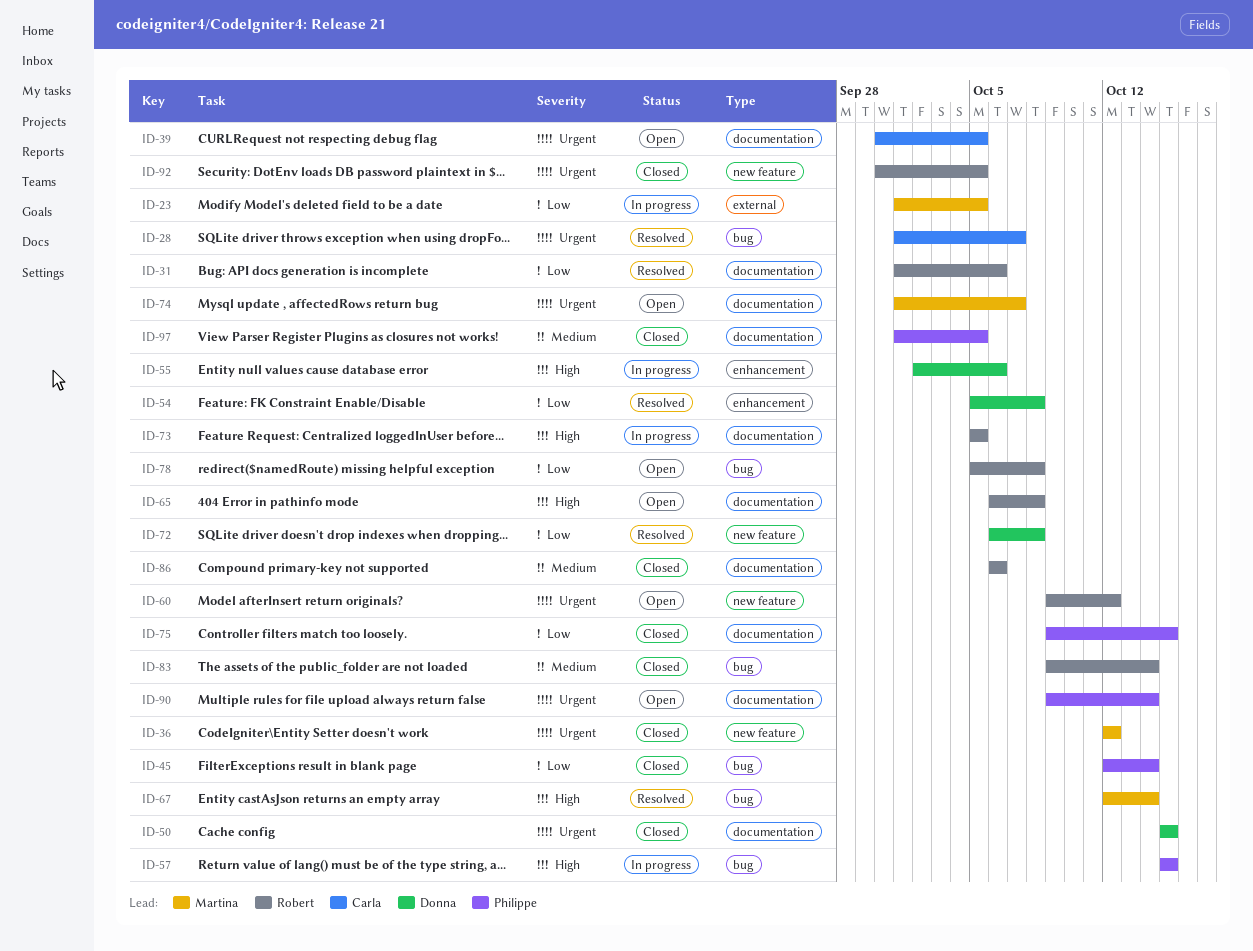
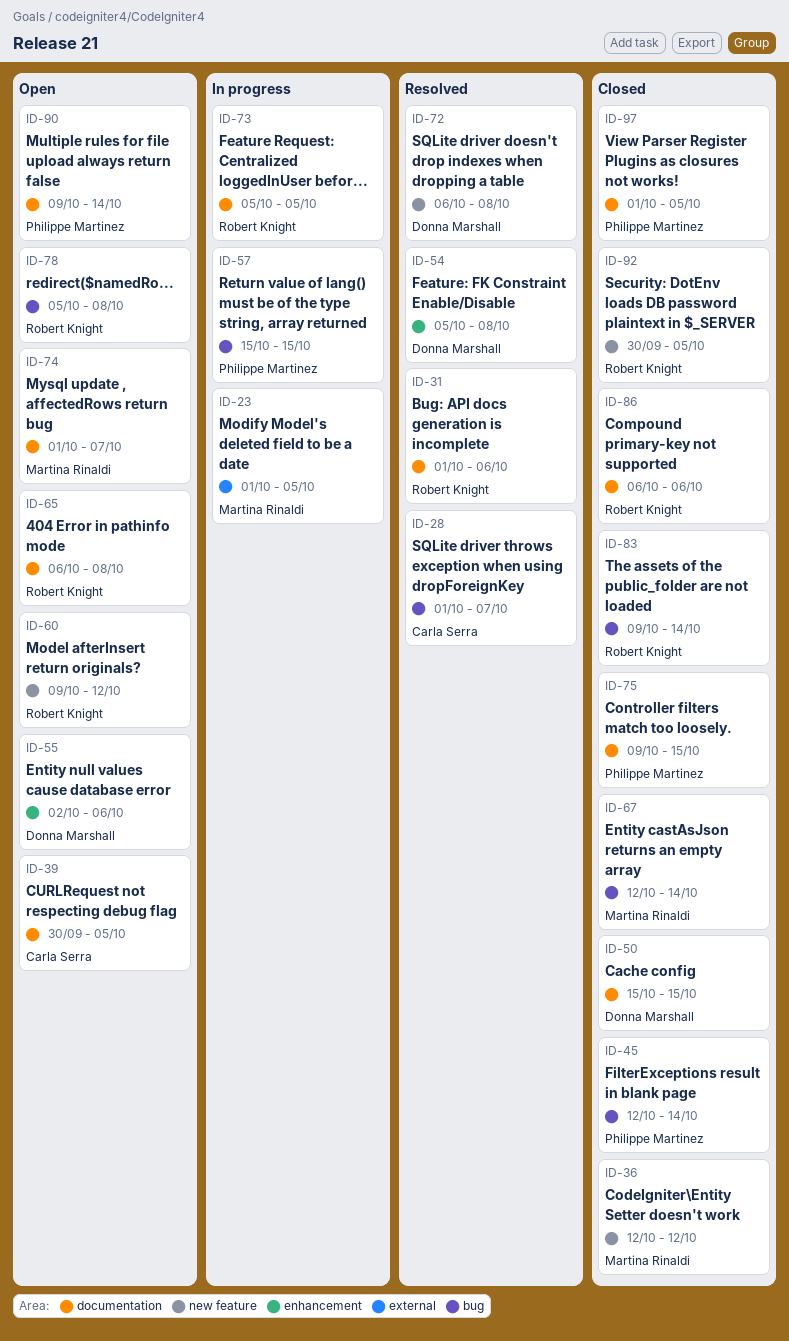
ID-55, status: In progress -> Open
ID-67, status: Resolved -> Closed

